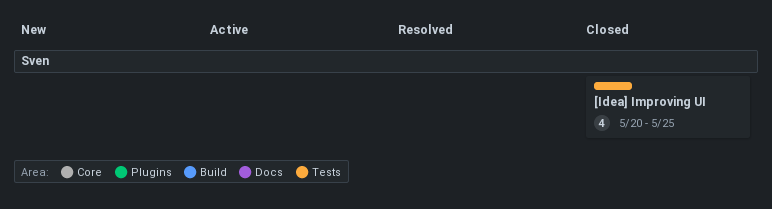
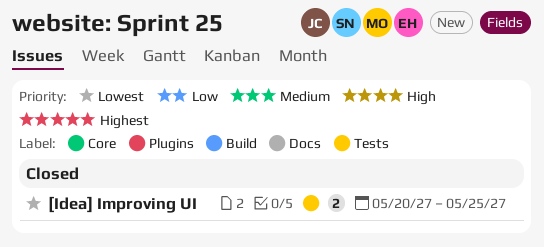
[Idea] Improving UI, estimate: 4 -> 2

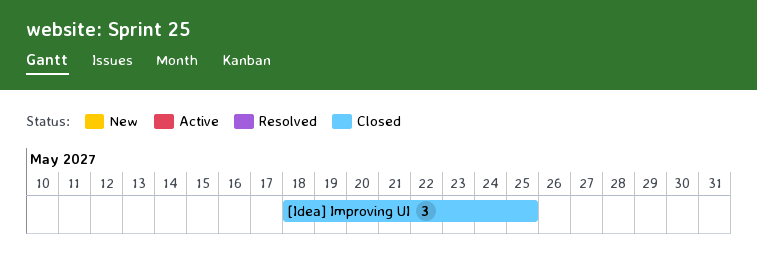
[Idea] Improving UI, estimate: 2 -> 3
[Idea] Improving UI, start: May 20 -> May 18

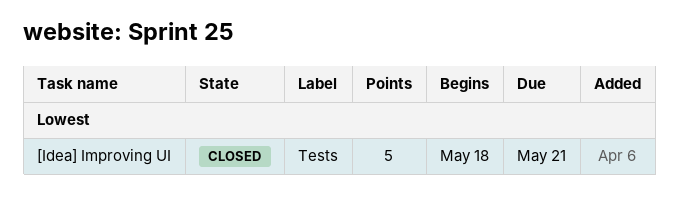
[Idea] Improving UI, estimate: 3 -> 5
[Idea] Improving UI, due: May 25 -> May 21

